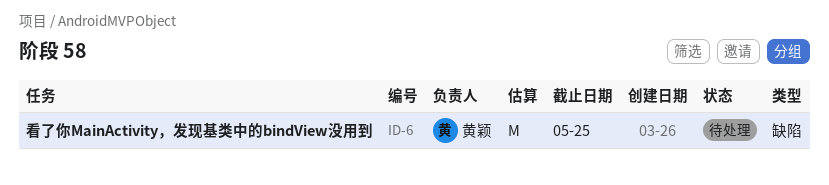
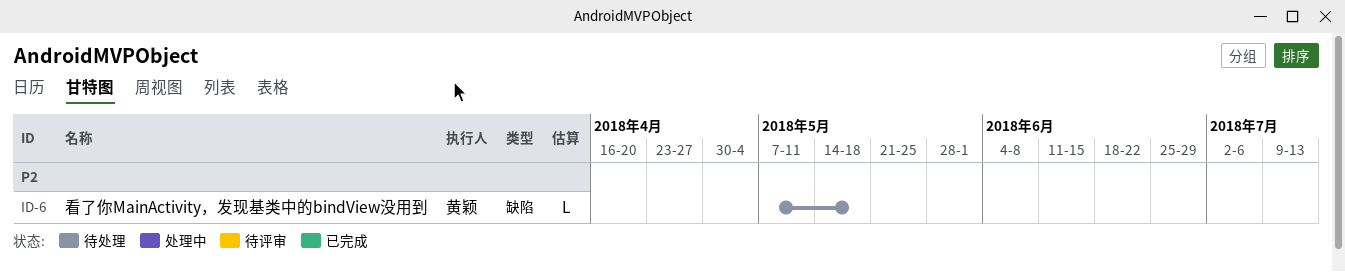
ID-6, estimate: M -> L
ID-6, due: May 25 -> May 18

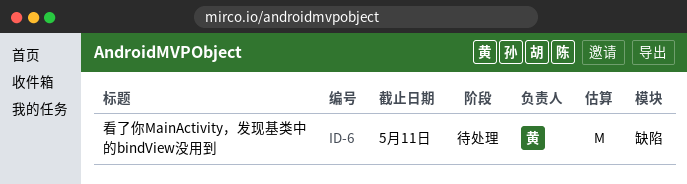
ID-6, estimate: L -> M
ID-6, due: May 18 -> May 11

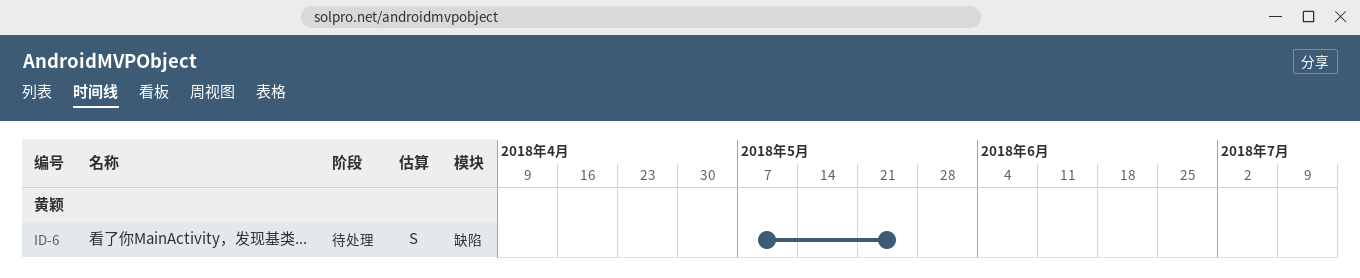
ID-6, estimate: M -> S
ID-6, due: May 11 -> May 25

